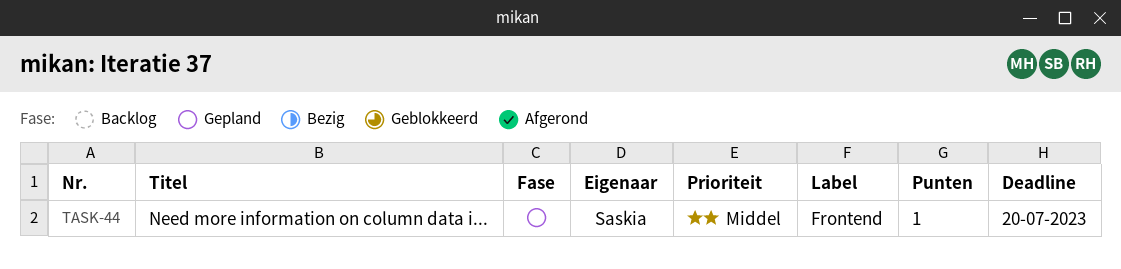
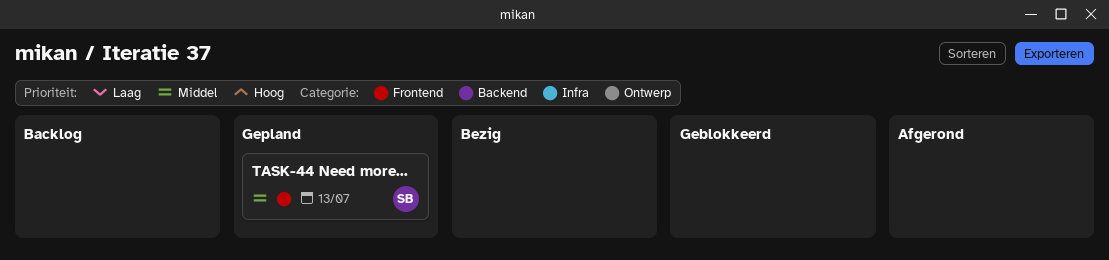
TASK-44, due: Jul 20 -> Jul 13

